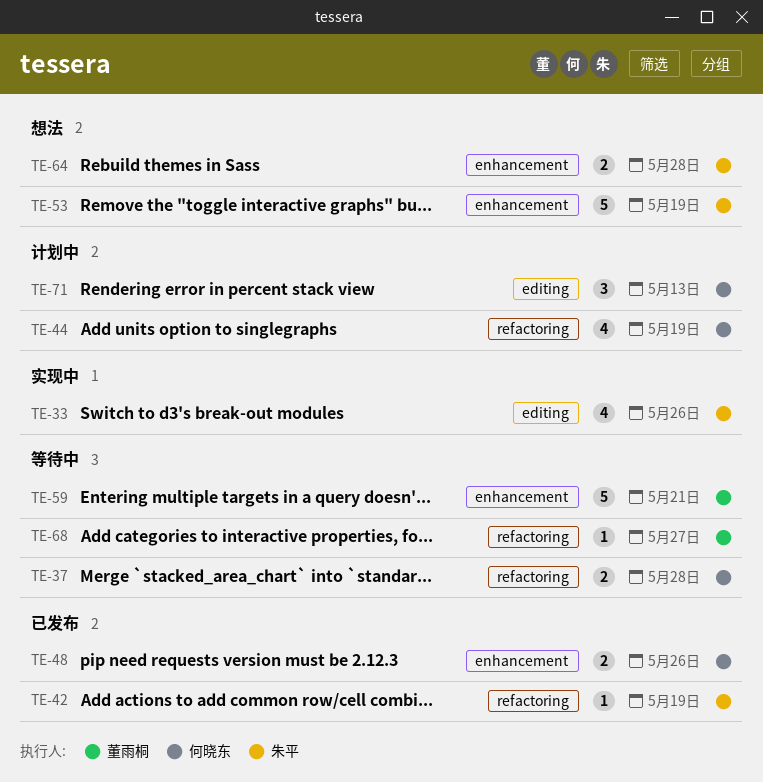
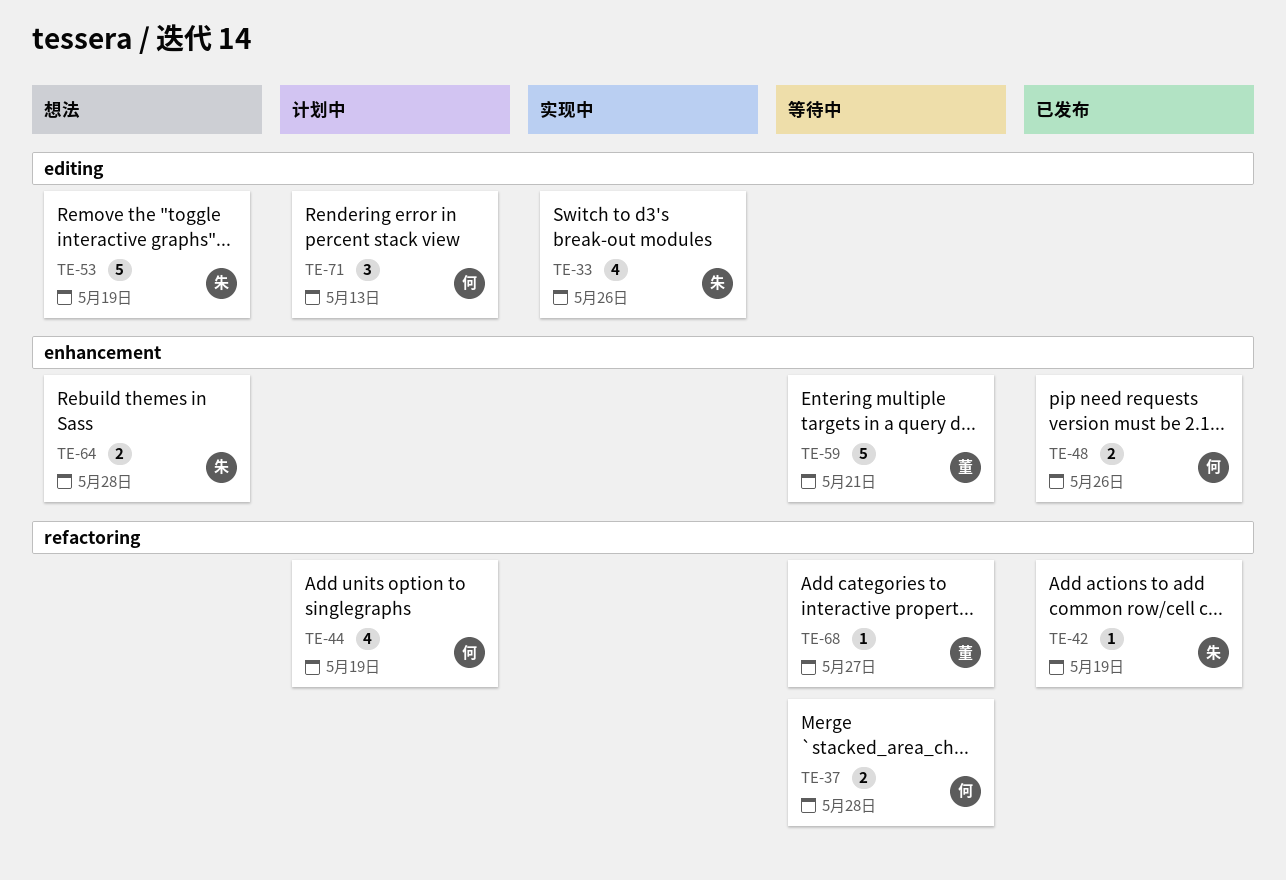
TE-53, label: enhancement -> editing

